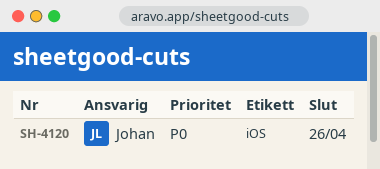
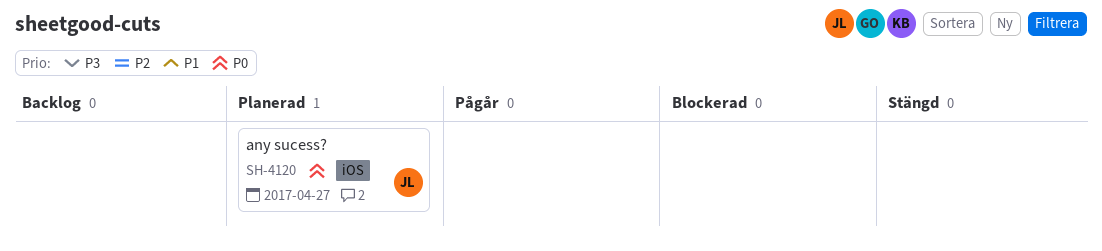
SH-4120, due: Apr 26 -> Apr 27

